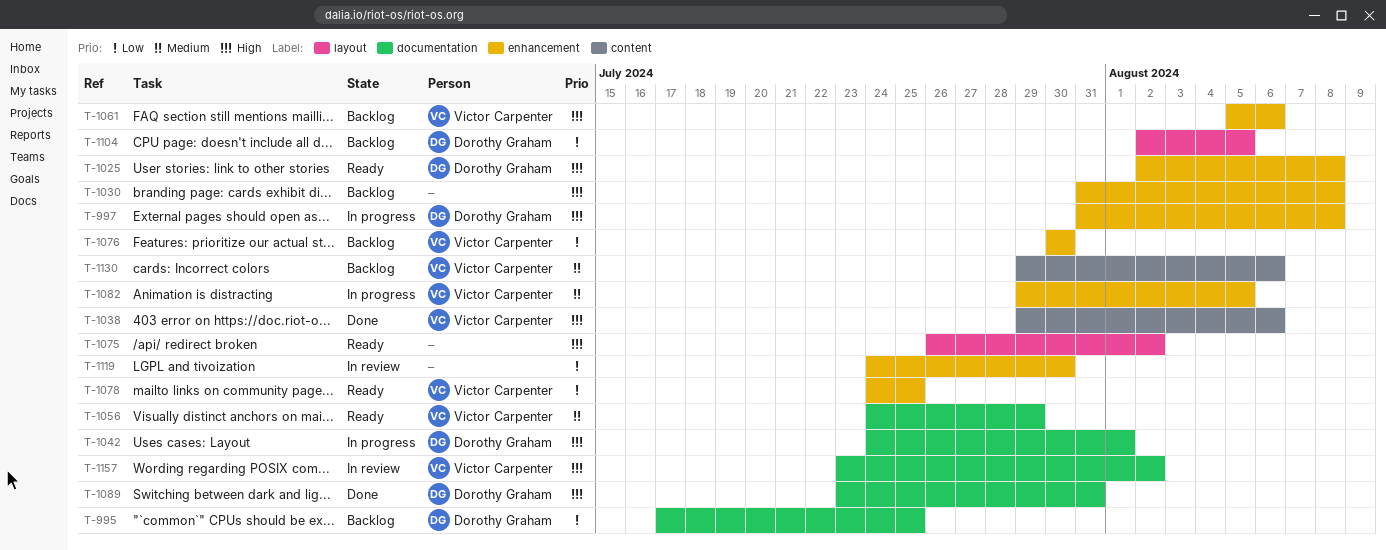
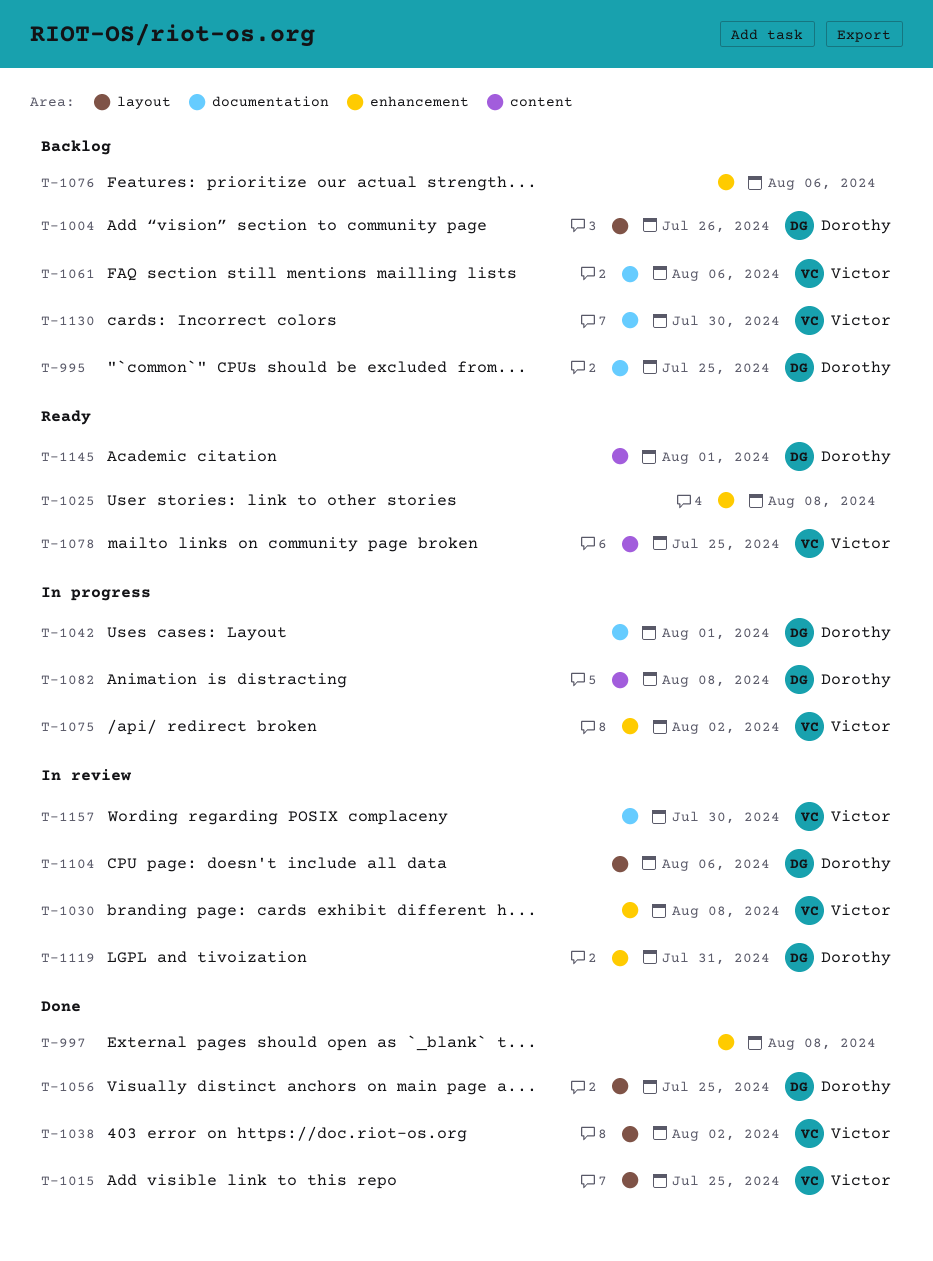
T-997, status: In progress -> Done
T-997, owner: Dorothy Graham -> none
T-1004: none -> present
T-1015: none -> present
T-1025, owner: Dorothy Graham -> none
T-1030, status: Backlog -> In review
T-1030, owner: none -> Victor Carpenter
T-1038, label: content -> layout
T-1038, due: Aug 6 -> Aug 2
T-1056, status: Ready -> Done
T-1056, owner: Victor Carpenter -> Dorothy Graham
T-1056, label: documentation -> layout
T-1056, due: Jul 29 -> Jul 25
T-1061, label: enhancement -> documentation
T-1075, status: Ready -> In progress
T-1075, owner: none -> Victor Carpenter
T-1075, label: layout -> enhancement
T-1076, owner: Victor Carpenter -> none
T-1076, due: Jul 30 -> Aug 6
T-1078, label: enhancement -> content
T-1082, owner: Victor Carpenter -> Dorothy Graham
T-1082, label: enhancement -> content
T-1082, due: Aug 5 -> Aug 8
T-1089: present -> none
T-1104, status: Backlog -> In review
T-1104, due: Aug 5 -> Aug 6
T-1119, owner: none -> Dorothy Graham
T-1119, due: Jul 30 -> Jul 31
T-1130, label: content -> documentation
T-1130, due: Aug 6 -> Jul 30
T-1145: none -> present
T-1157, due: Aug 2 -> Jul 30

